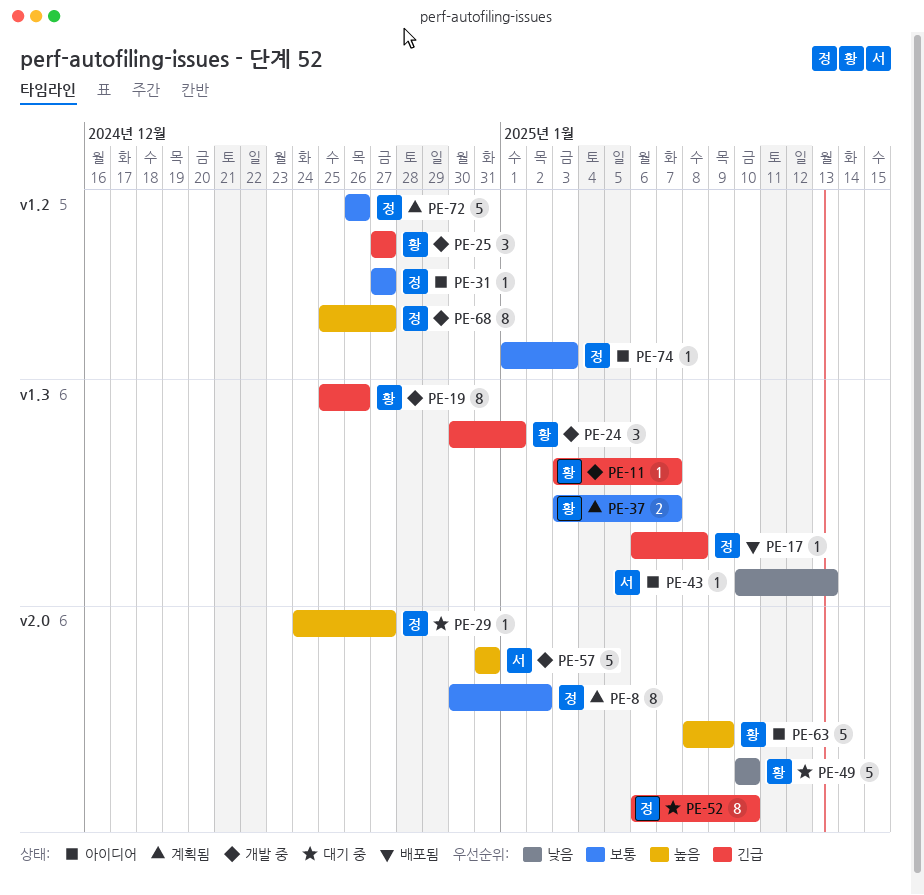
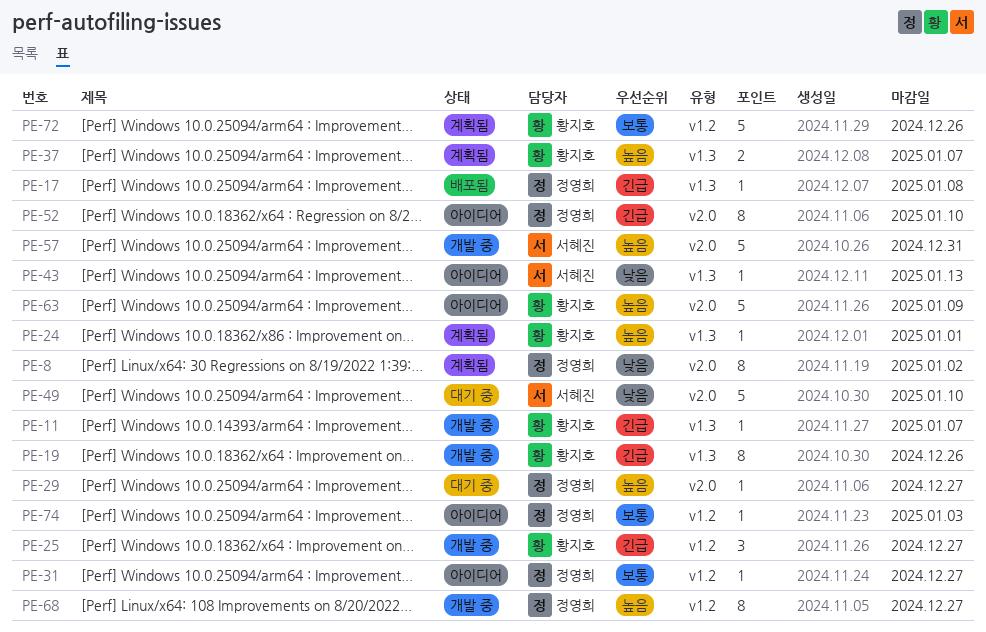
PE-8, priority: 보통 -> 낮음
PE-24, status: 개발 중 -> 계획됨
PE-24, priority: 긴급 -> 높음
PE-24, estimate: 3 -> 1
PE-37, priority: 보통 -> 높음
PE-49, owner: 황지호 -> 서혜진
PE-52, status: 대기 중 -> 아이디어
PE-72, owner: 정영희 -> 황지호

